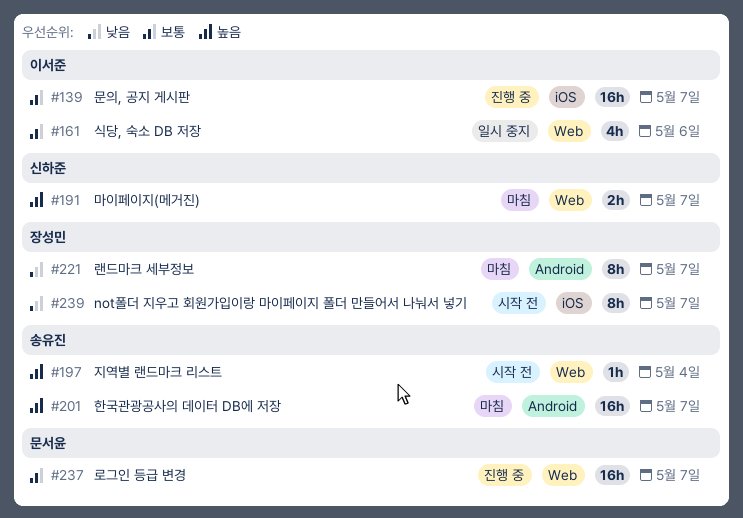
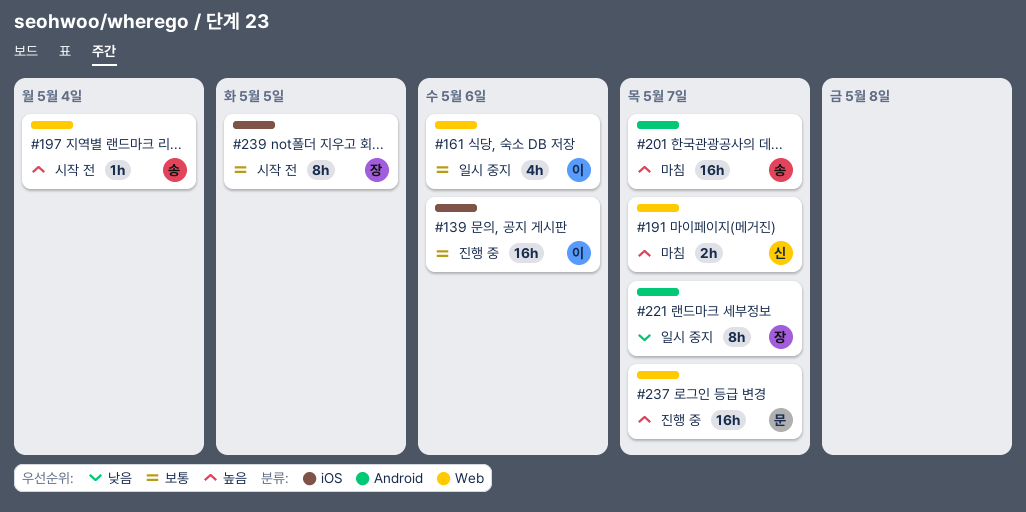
#139, due: May 7 -> May 6
#221, status: 마침 -> 일시 중지
#237, priority: 보통 -> 높음
#239, priority: 낮음 -> 보통
#239, due: May 7 -> May 5

